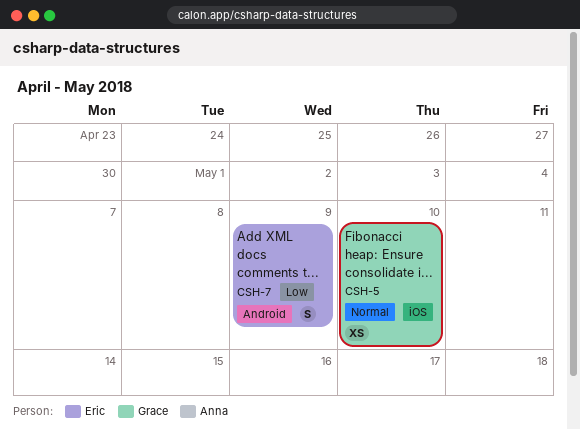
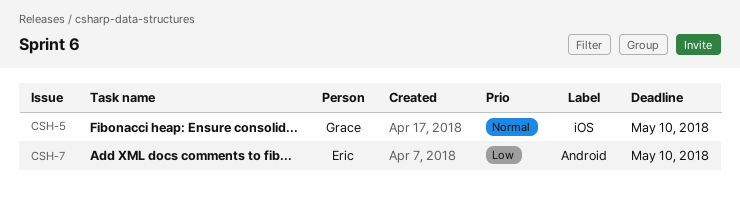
CSH-7, due: May 9 -> May 10

